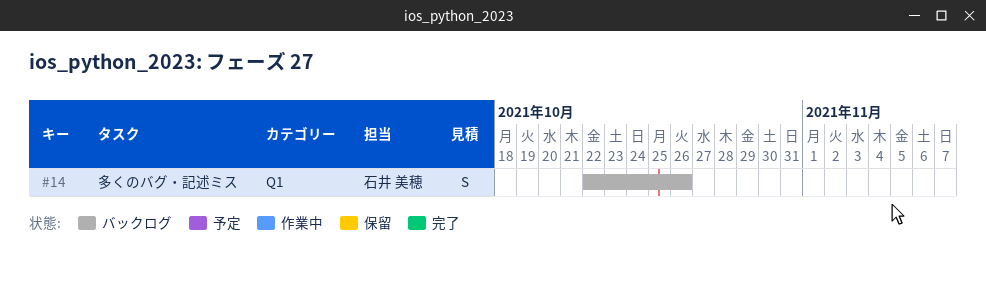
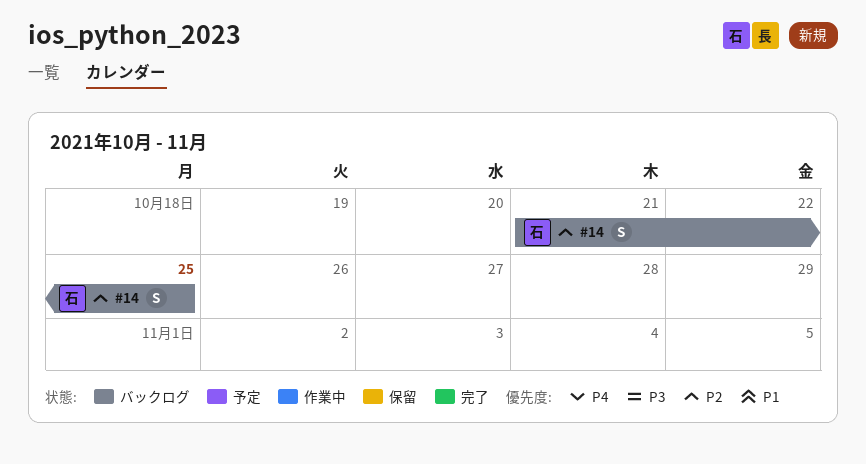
#14, start: Oct 22 -> Oct 21
#14, due: Oct 26 -> Oct 25

